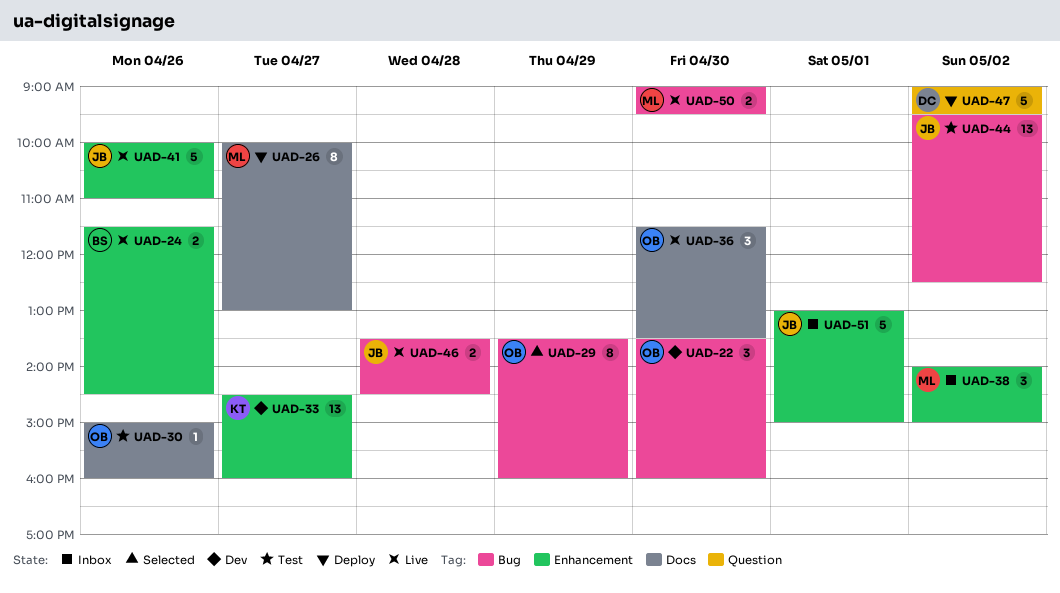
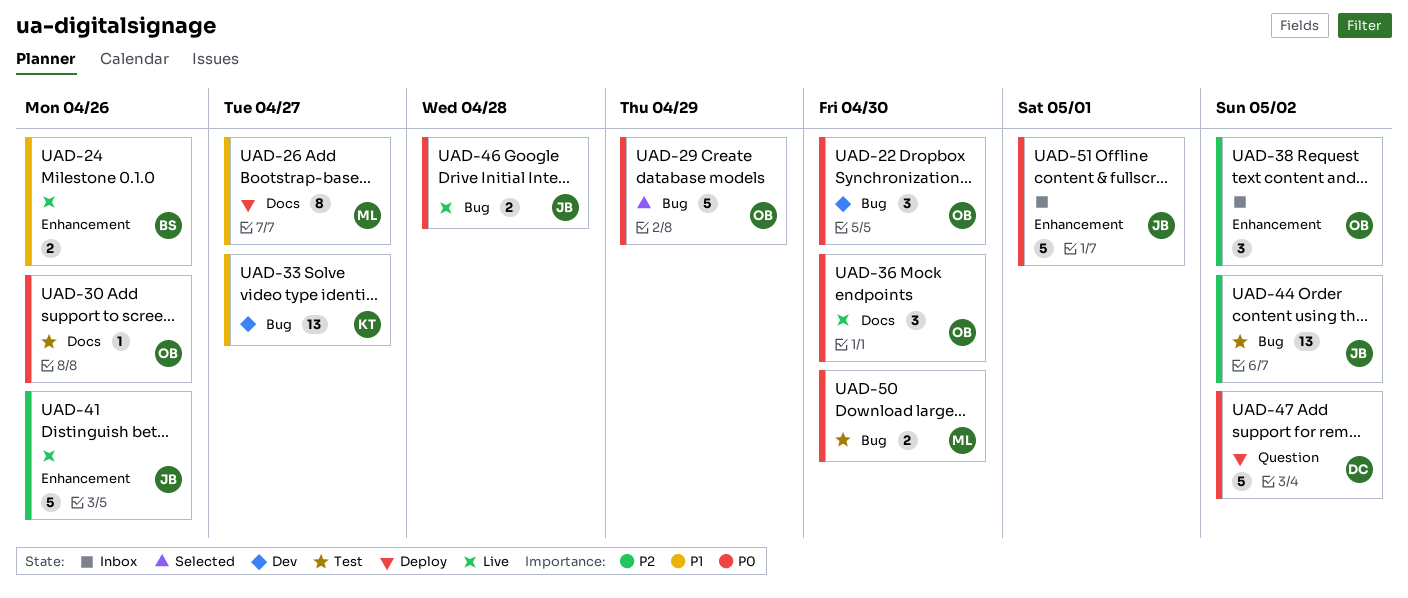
UAD-29, estimate: 8 -> 5
UAD-33, label: Enhancement -> Bug
UAD-38, owner: ML -> OB
UAD-50, status: Live -> Test

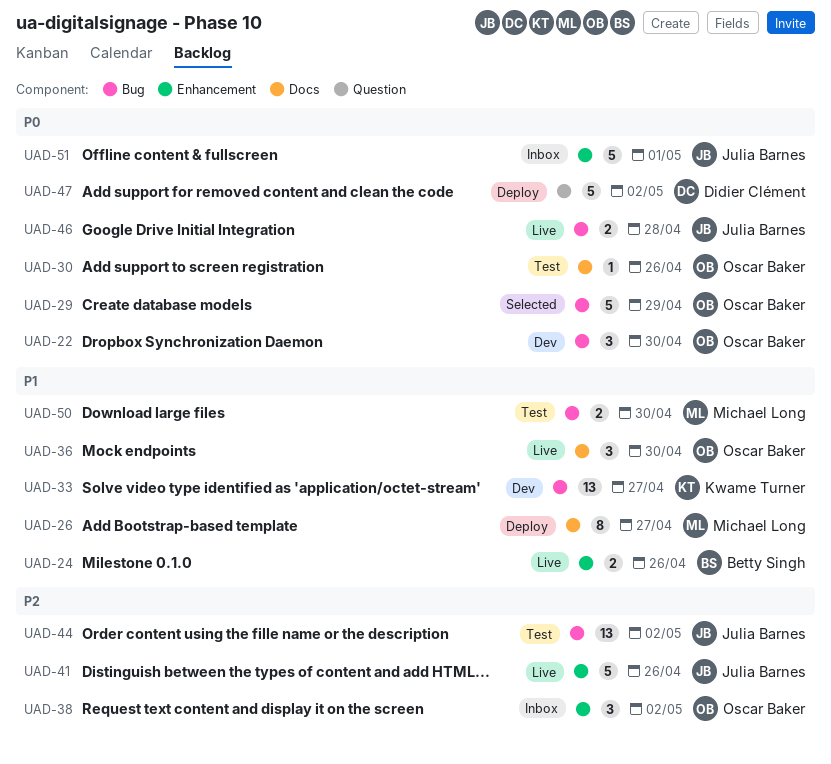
UAD-36, priority: P0 -> P1
UAD-50, priority: P0 -> P1

